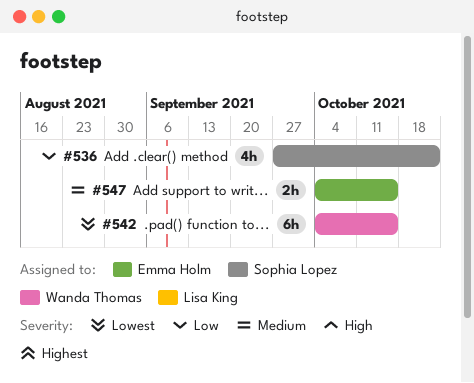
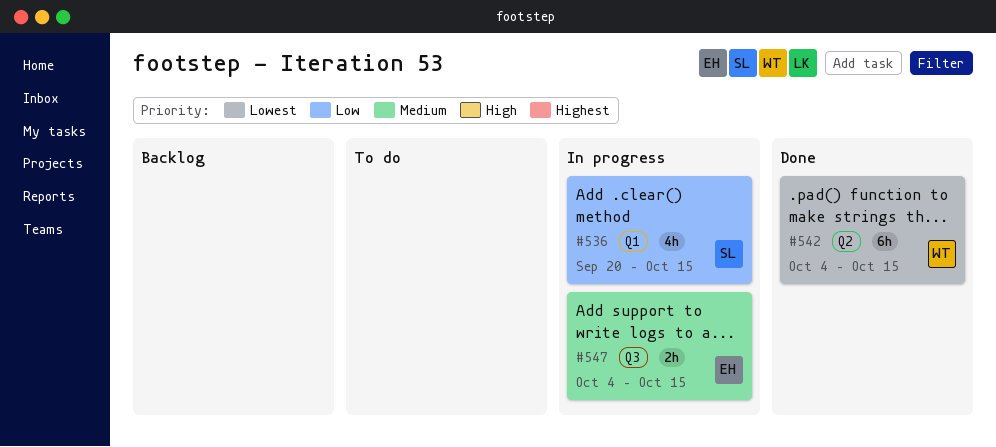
#536, start: Sep 27 -> Sep 20
#536, due: Oct 22 -> Oct 15

